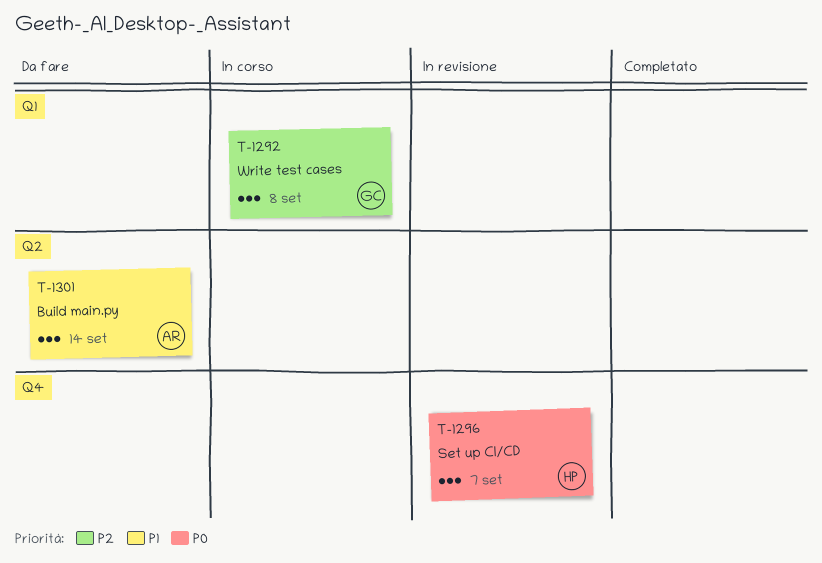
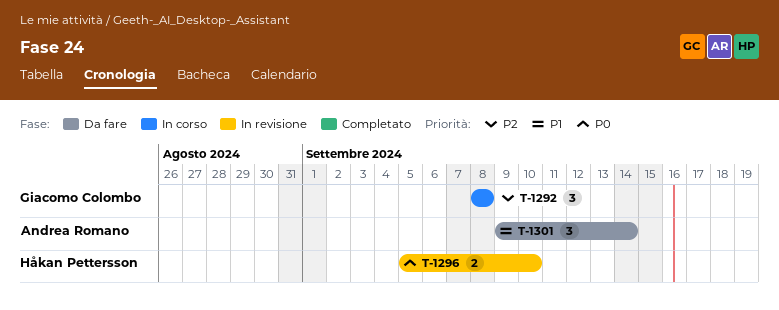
T-1296, estimate: 3 -> 2
T-1296, due: Sep 7 -> Sep 10

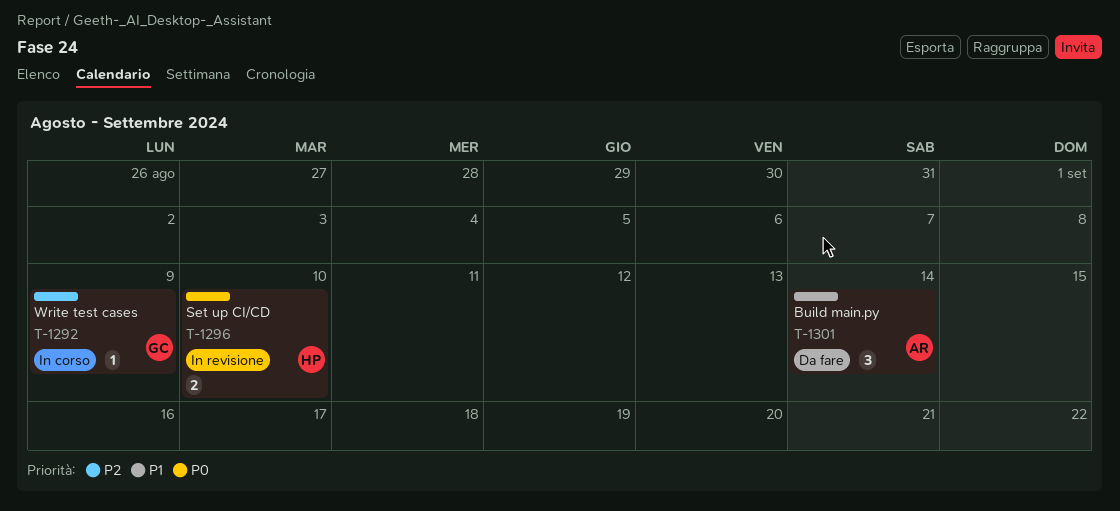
T-1292, estimate: 3 -> 1
T-1292, due: Sep 8 -> Sep 9

